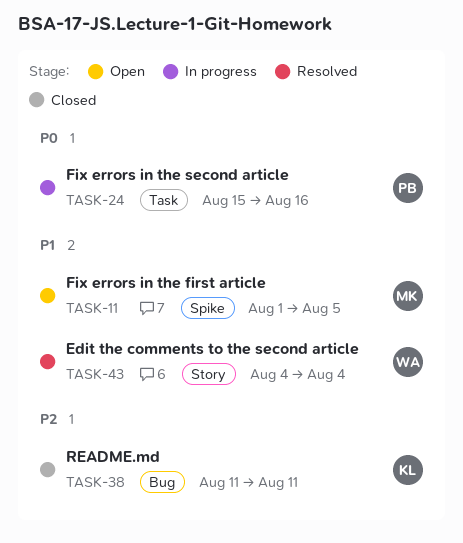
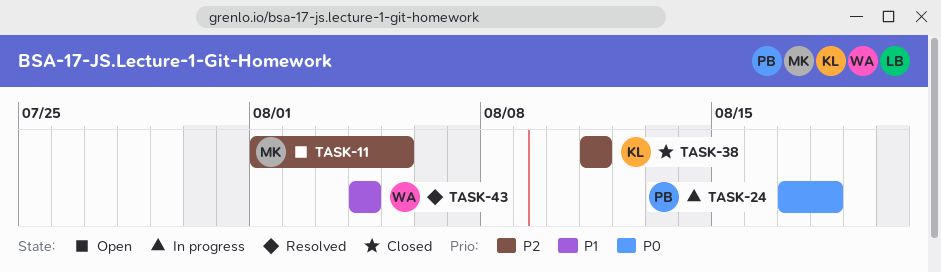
TASK-11, priority: P1 -> P2
TASK-24, start: Aug 15 -> Aug 17
TASK-24, due: Aug 16 -> Aug 18

